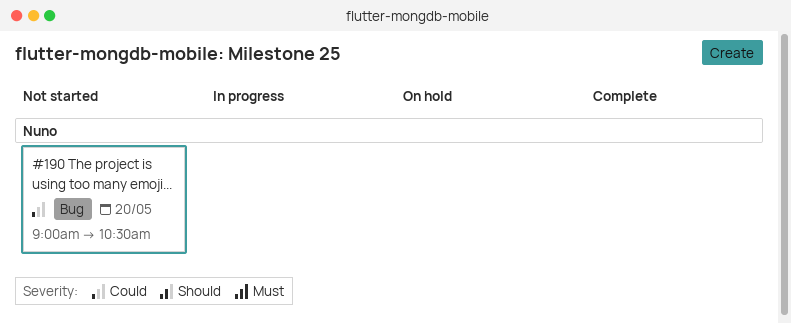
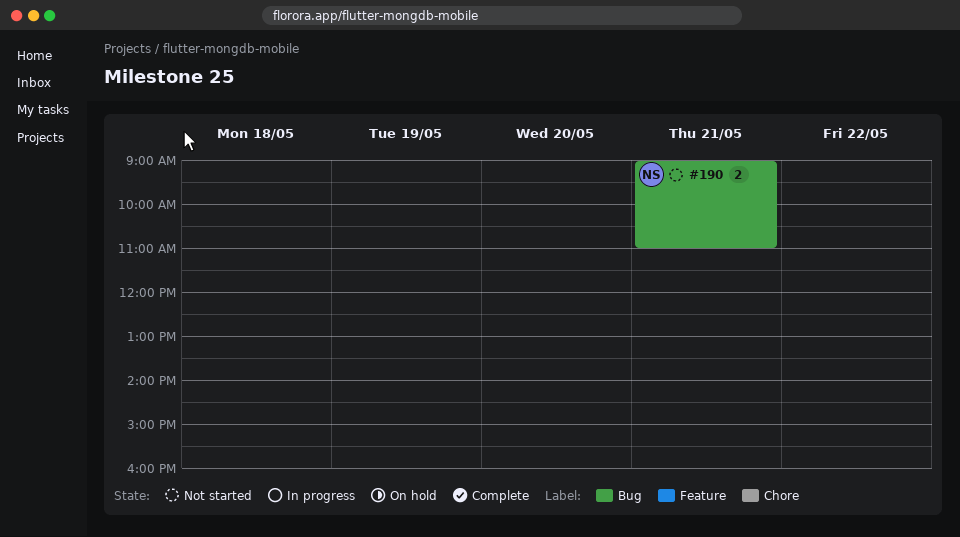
#190, day: May 20 -> May 21
#190, ends: 10:30 -> 11:00

